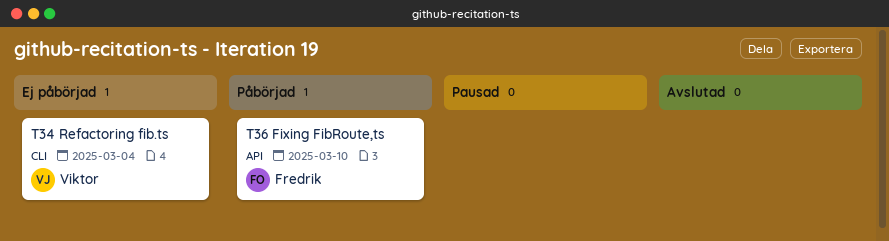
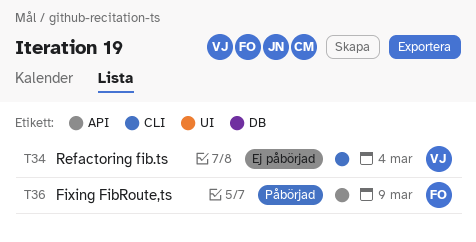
T36, due: Mar 10 -> Mar 9

